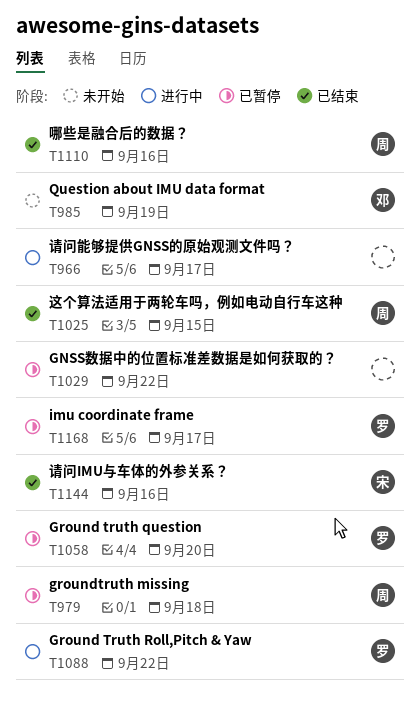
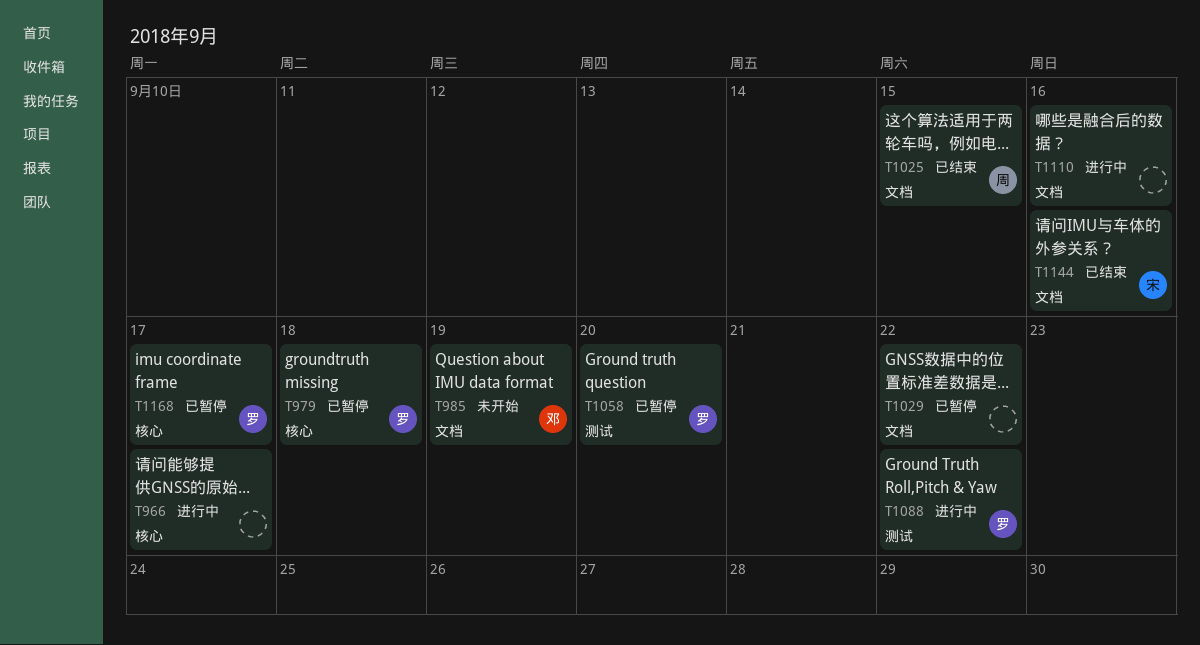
T979, owner: 周 -> 罗
T1110, status: 已结束 -> 进行中
T1110, owner: 周 -> none

